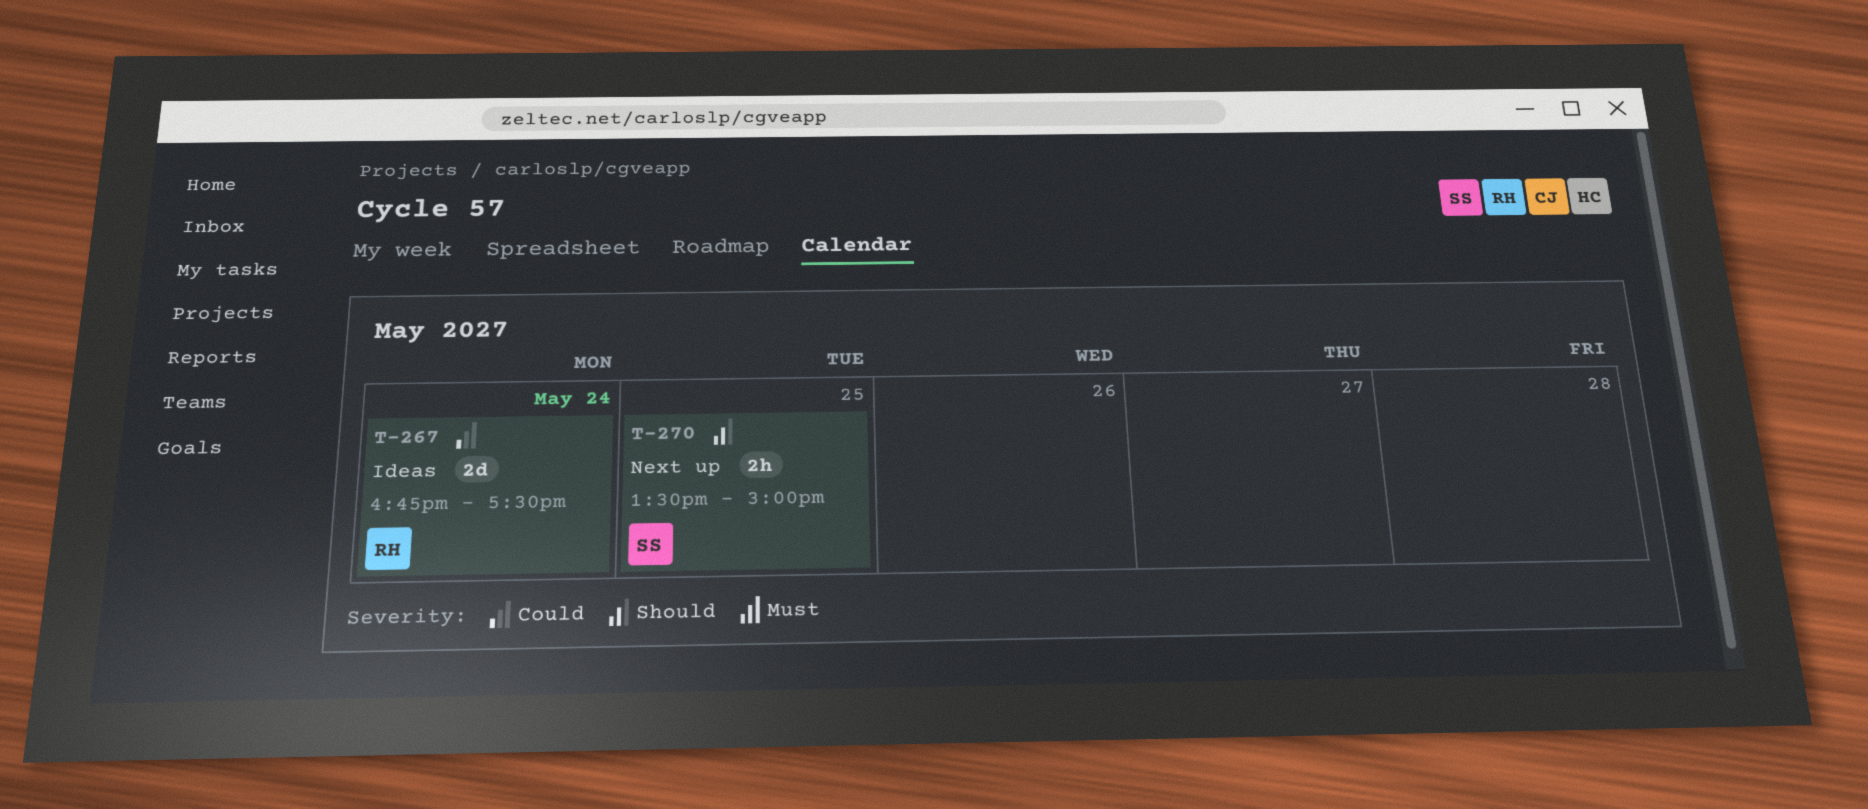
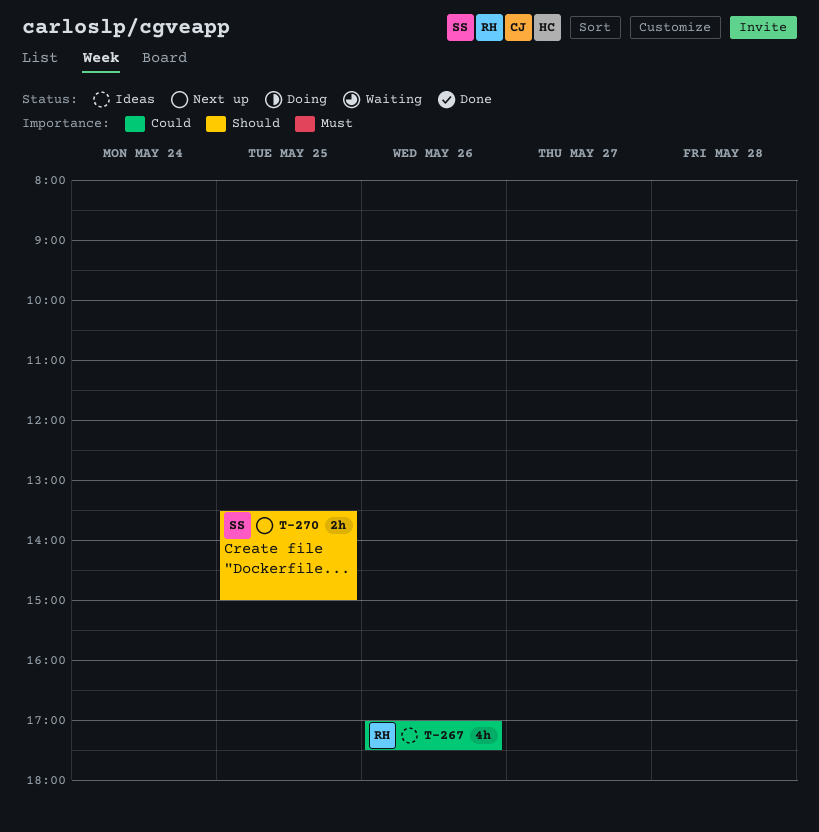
T-267, estimate: 2d -> 4h
T-267, day: May 24 -> May 26
T-267, begins: 16:45 -> 17:00

